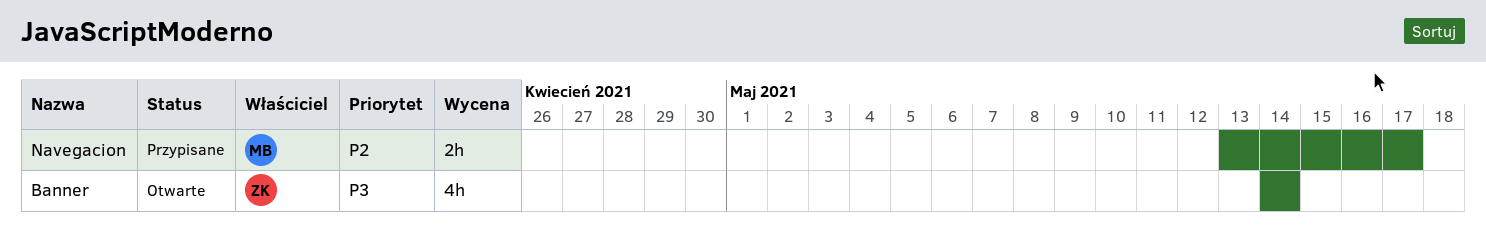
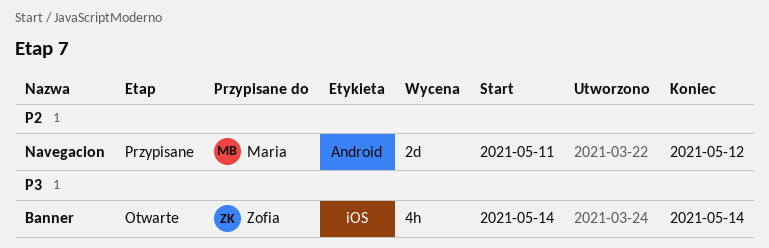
Navegacion, estimate: 2h -> 2d
Navegacion, start: May 13 -> May 11
Navegacion, due: May 17 -> May 12

